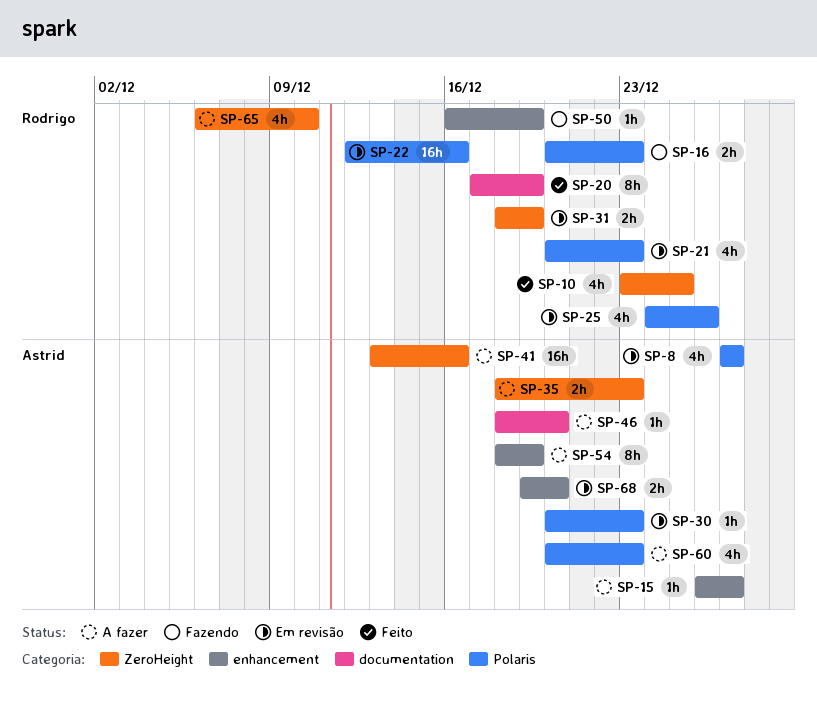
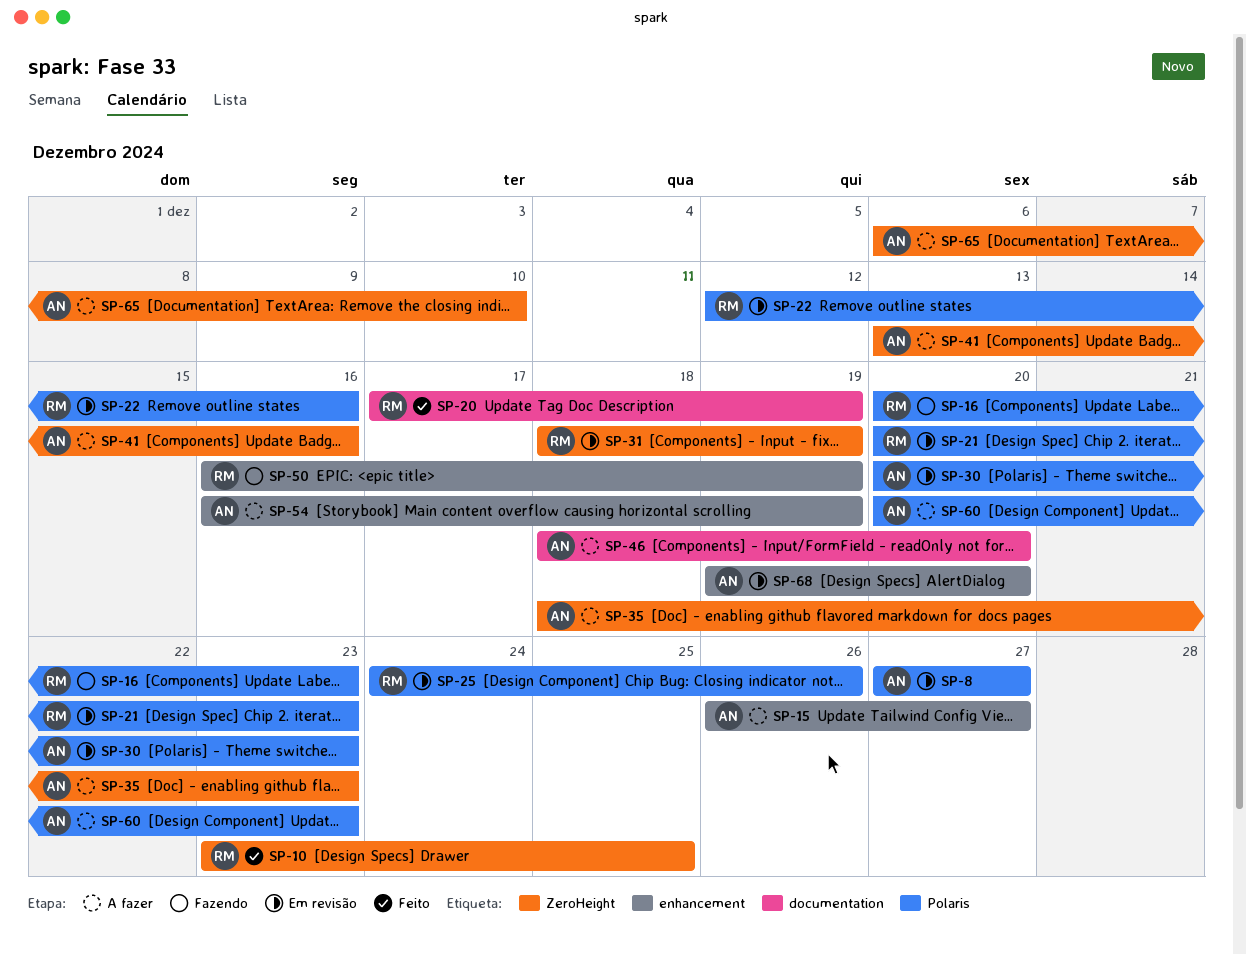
SP-54, start: Dec 18 -> Dec 16
SP-65, owner: Rodrigo -> Astrid

